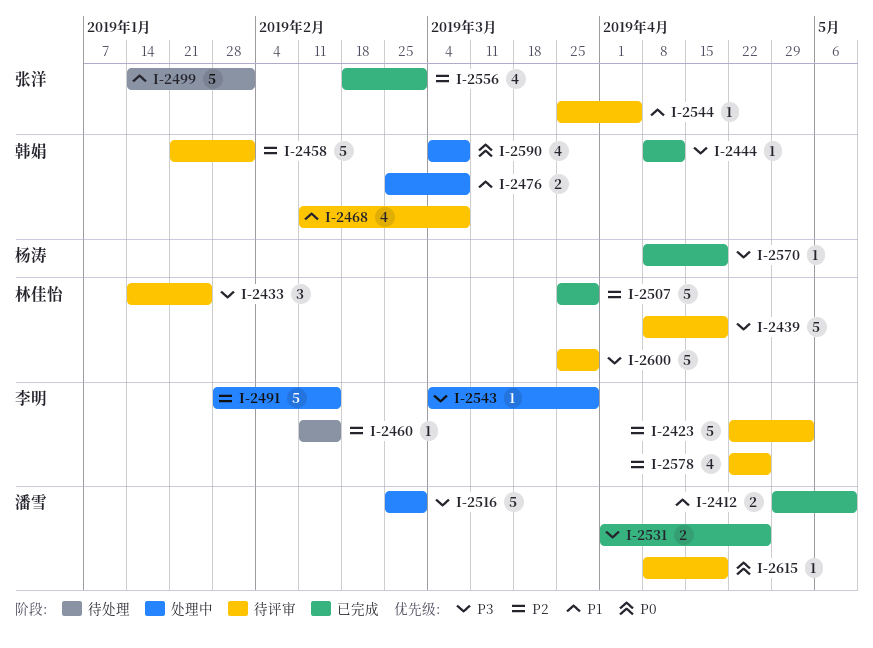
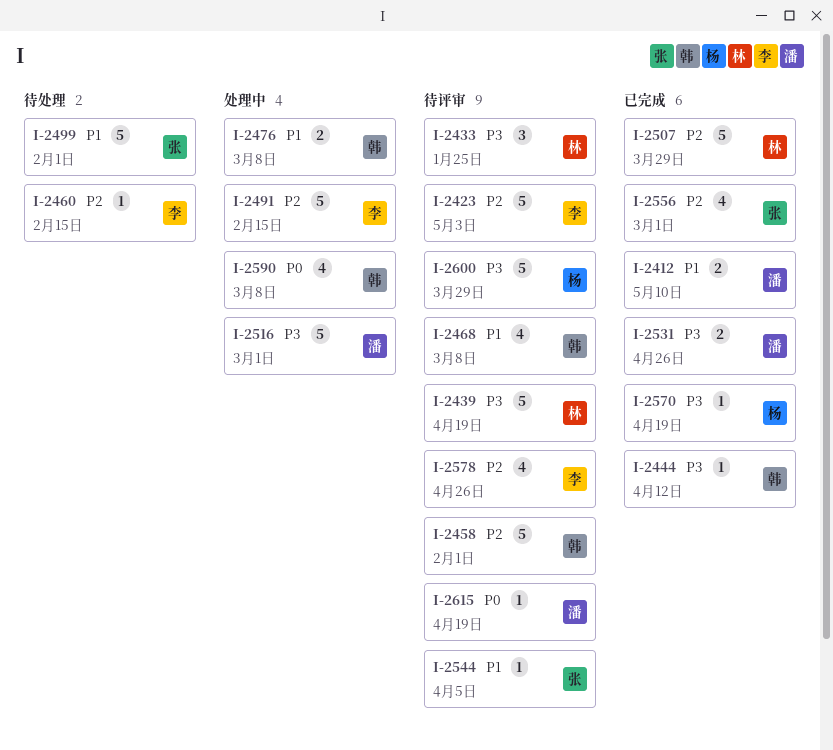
I-2543: present -> none
I-2600, owner: 林佳怡 -> 杨涛

